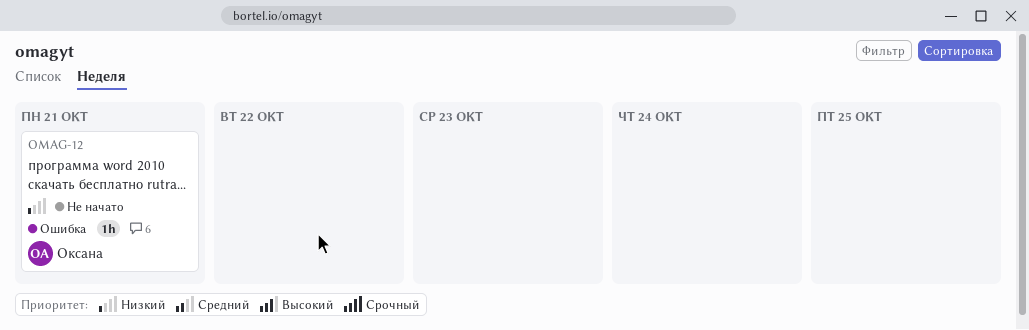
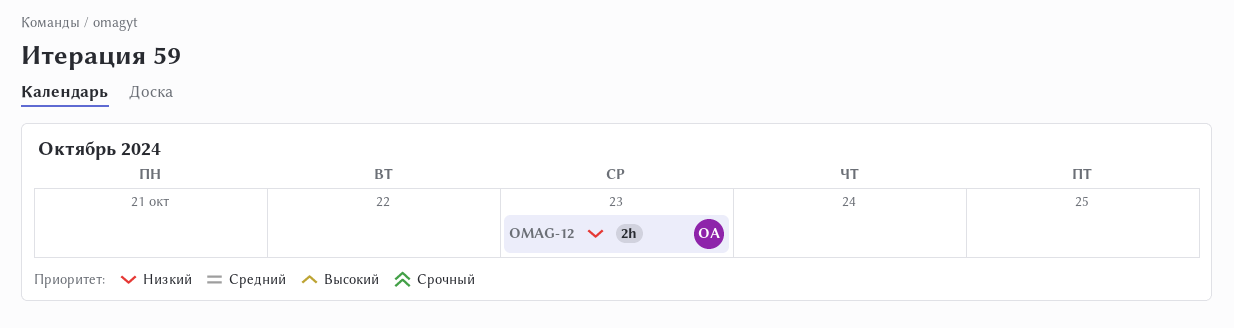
OMAG-12, estimate: 1h -> 2h
OMAG-12, due: Oct 21 -> Oct 23

